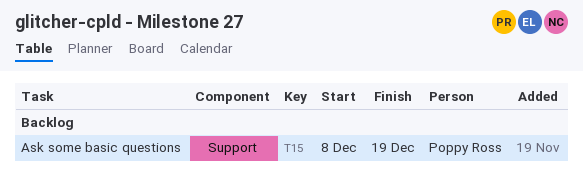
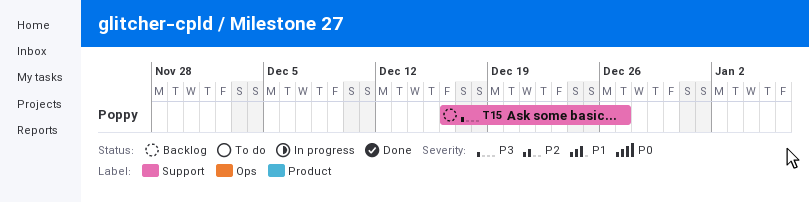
T15, start: Dec 8 -> Dec 16
T15, due: Dec 19 -> Dec 27

